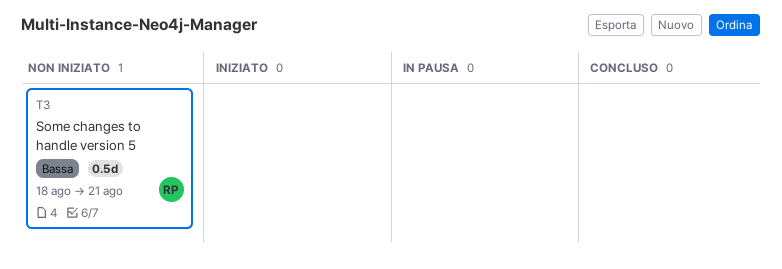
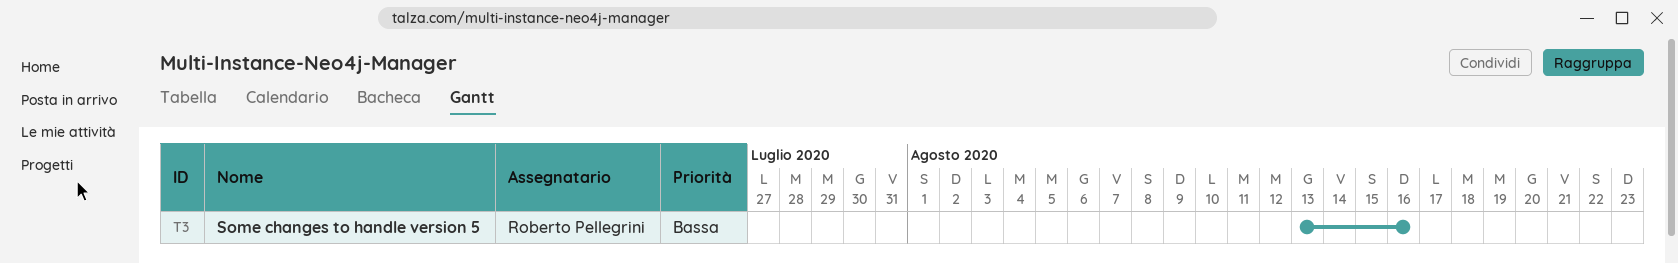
T3, start: Aug 18 -> Aug 13
T3, due: Aug 21 -> Aug 16

